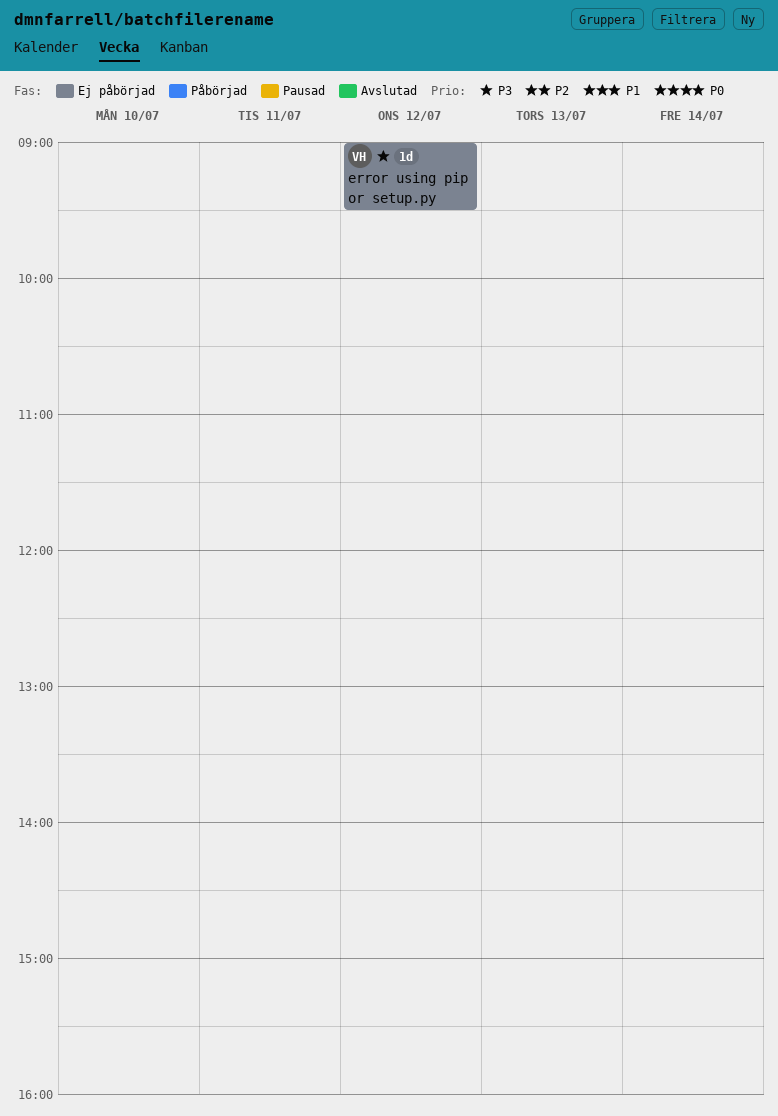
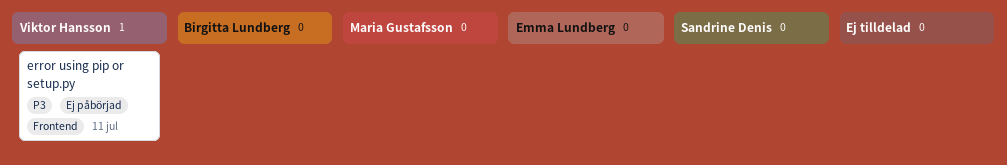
error using pip or setup.py, day: Jul 12 -> Jul 11

